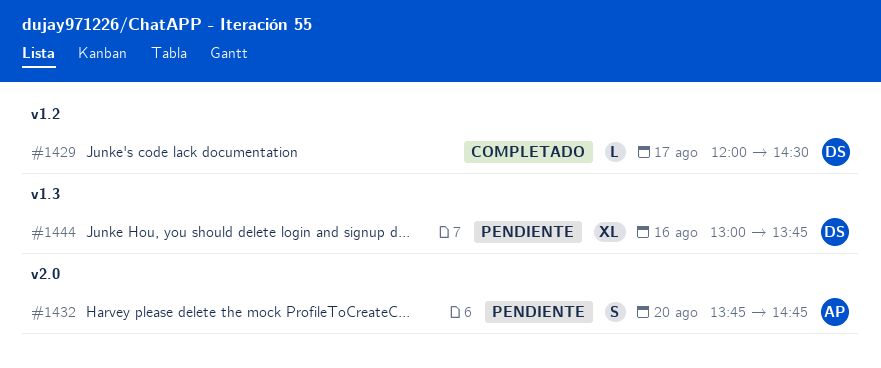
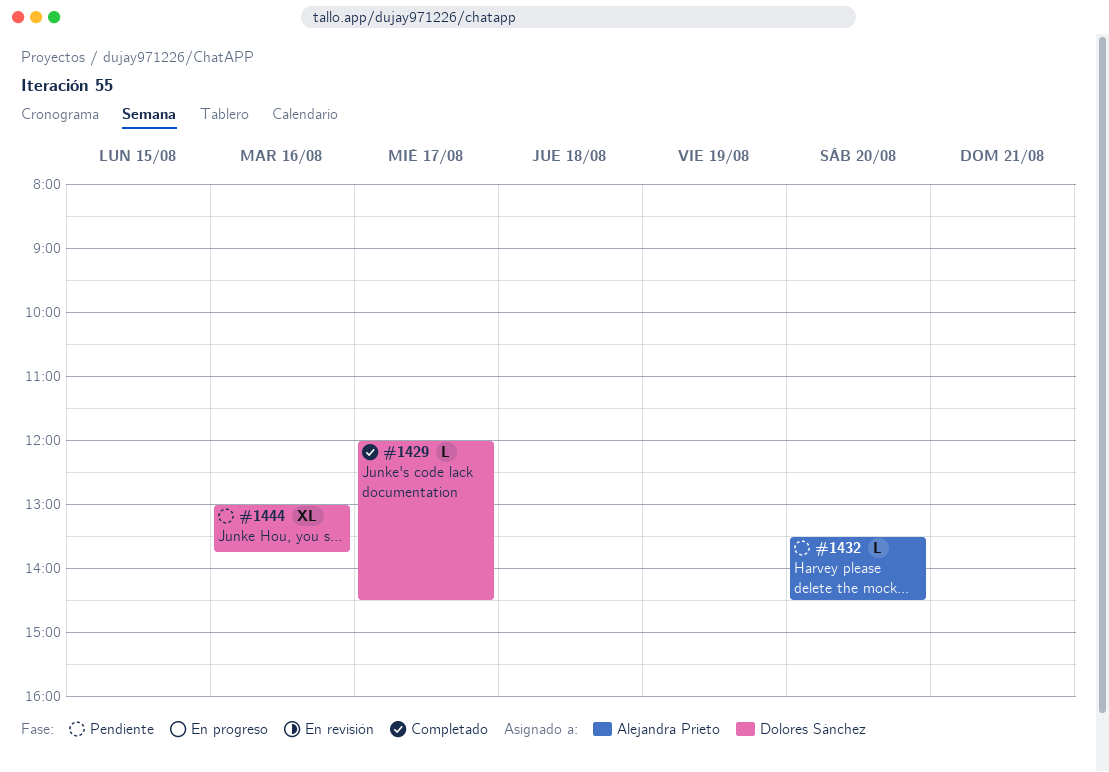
#1432, estimate: S -> L
#1432, begins: 13:45 -> 13:30
#1432, ends: 14:45 -> 14:30

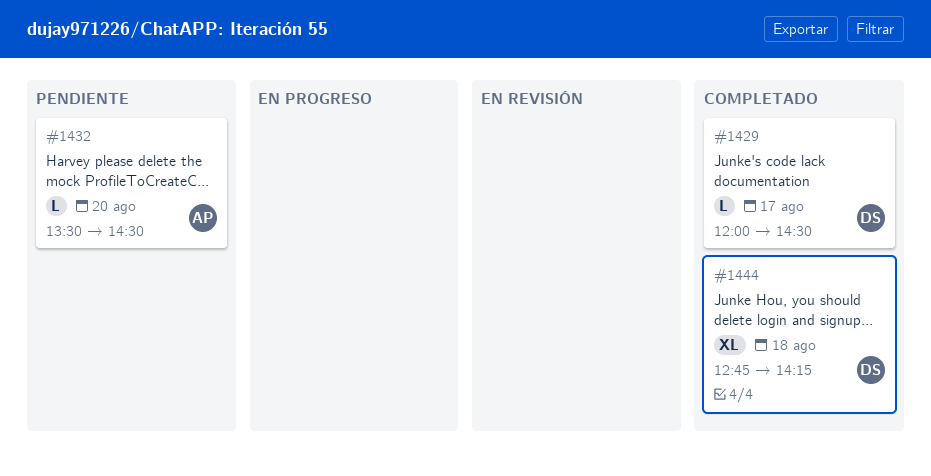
#1444, status: Pendiente -> Completado
#1444, day: Aug 16 -> Aug 18
#1444, begins: 13:00 -> 12:45
#1444, ends: 13:45 -> 14:15

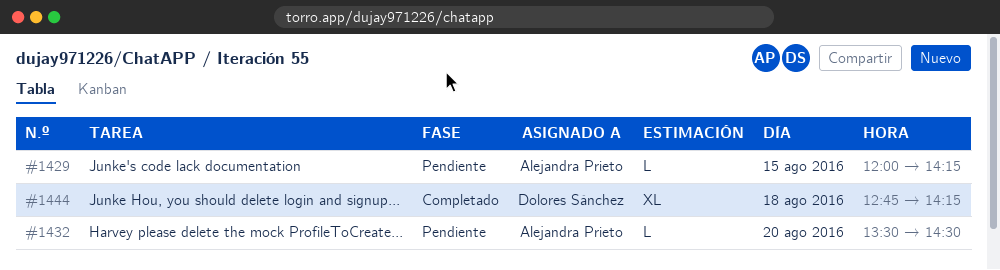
#1429, status: Completado -> Pendiente
#1429, owner: Dolores Sánchez -> Alejandra Prieto
#1429, day: Aug 17 -> Aug 15
#1429, ends: 14:30 -> 14:15

